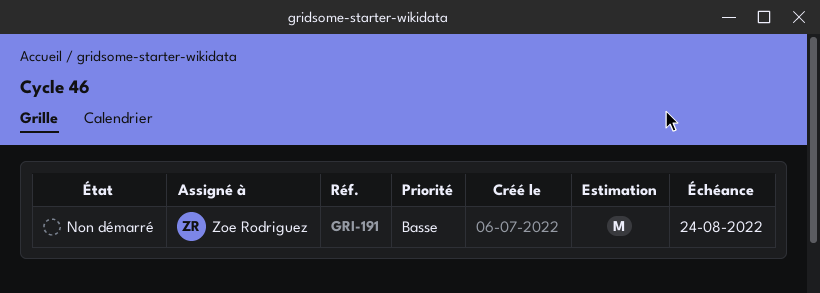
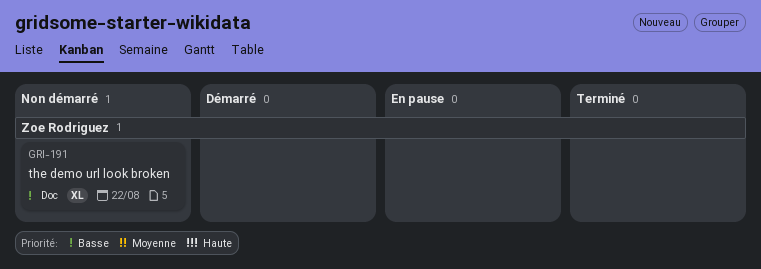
GRI-191, estimate: M -> XL
GRI-191, due: Aug 24 -> Aug 22

